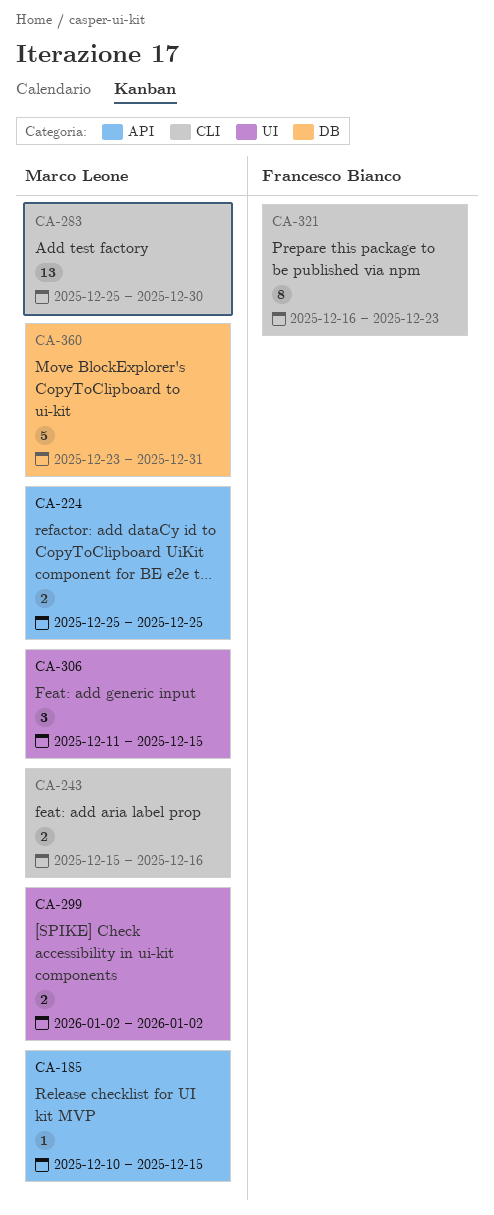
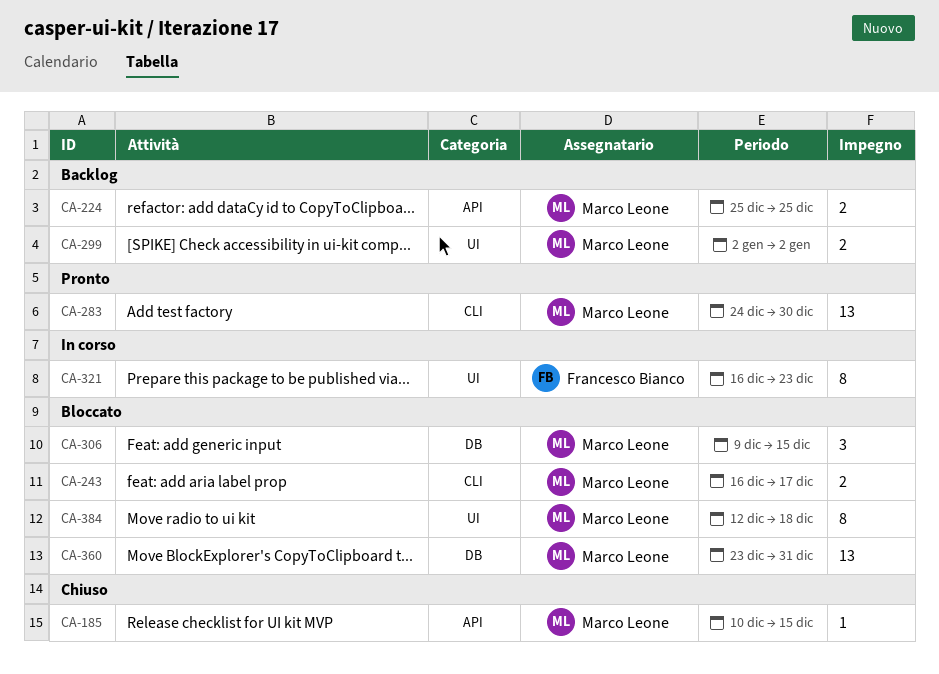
CA-243, start: Dec 15 -> Dec 16
CA-243, due: Dec 16 -> Dec 17
CA-283, start: Dec 25 -> Dec 24
CA-306, label: UI -> DB
CA-306, start: Dec 11 -> Dec 9
CA-321, label: CLI -> UI
CA-360, estimate: 5 -> 13
CA-384: none -> present

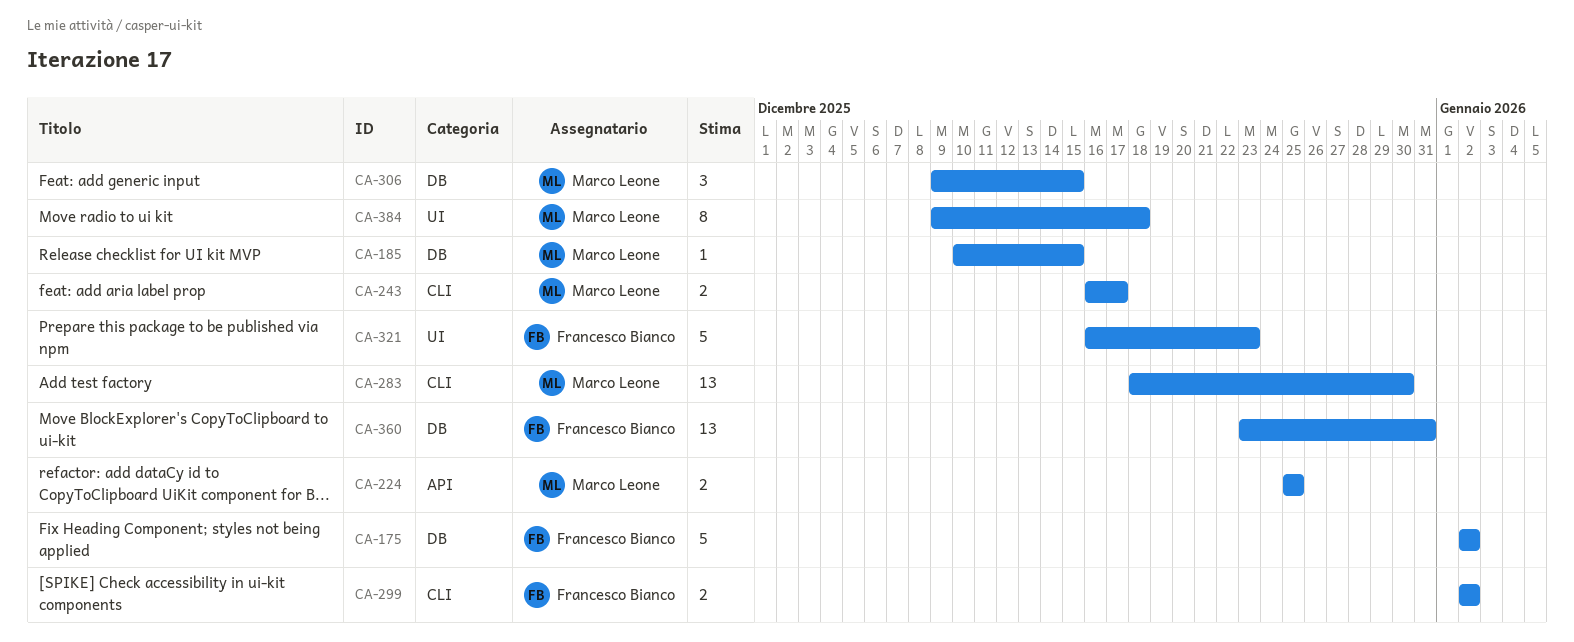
CA-175: none -> present
CA-185, label: API -> DB
CA-283, start: Dec 24 -> Dec 18
CA-299, owner: Marco Leone -> Francesco Bianco
CA-299, label: UI -> CLI
CA-321, estimate: 8 -> 5
CA-360, owner: Marco Leone -> Francesco Bianco
CA-384, start: Dec 12 -> Dec 9

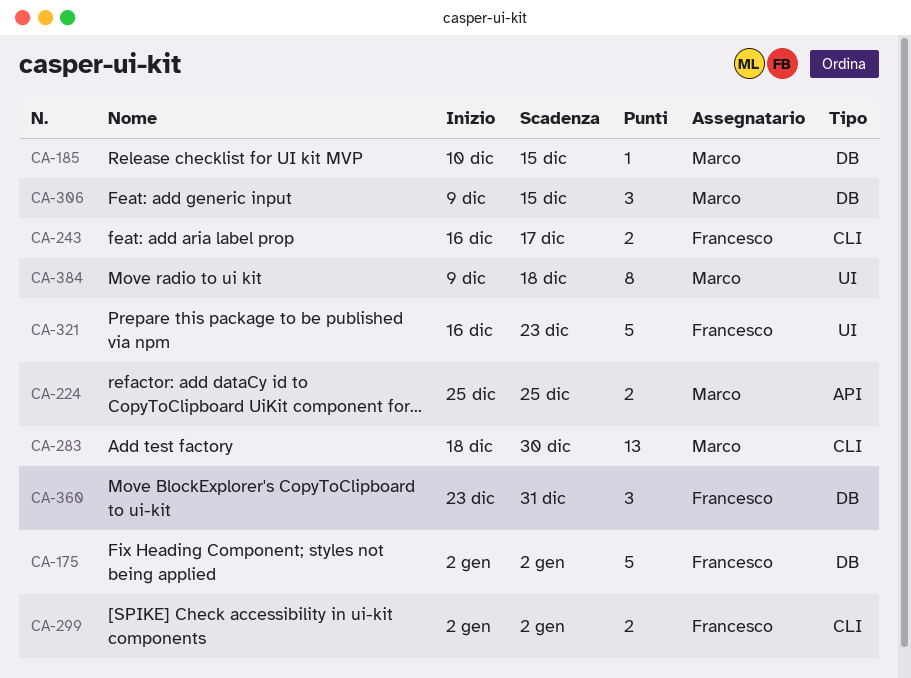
CA-243, owner: Marco Leone -> Francesco Bianco
CA-360, estimate: 13 -> 3

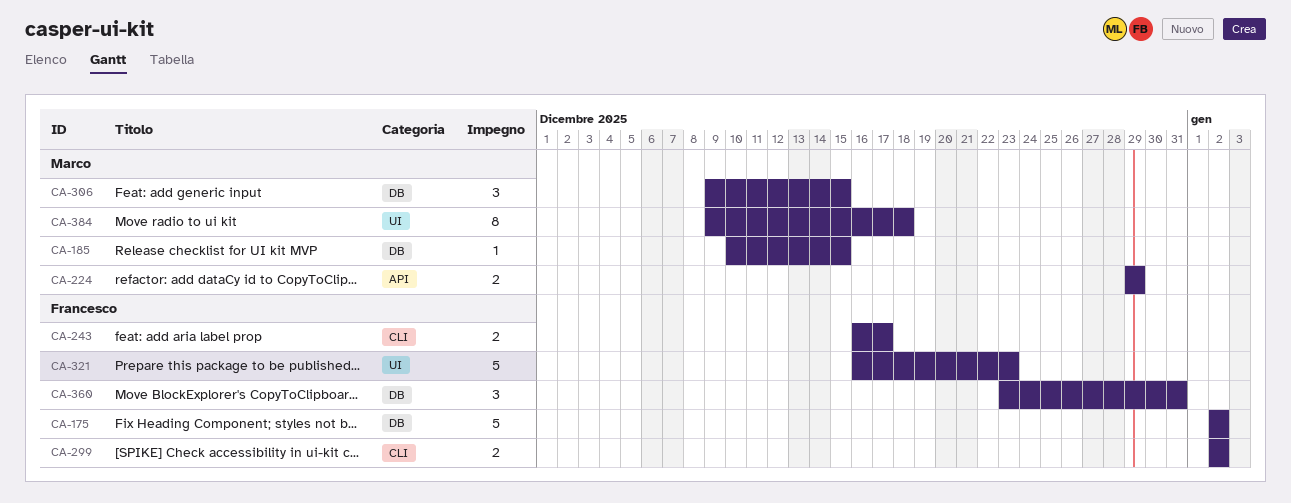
CA-224, start: Dec 25 -> Dec 29
CA-224, due: Dec 25 -> Dec 29
CA-283: present -> none

